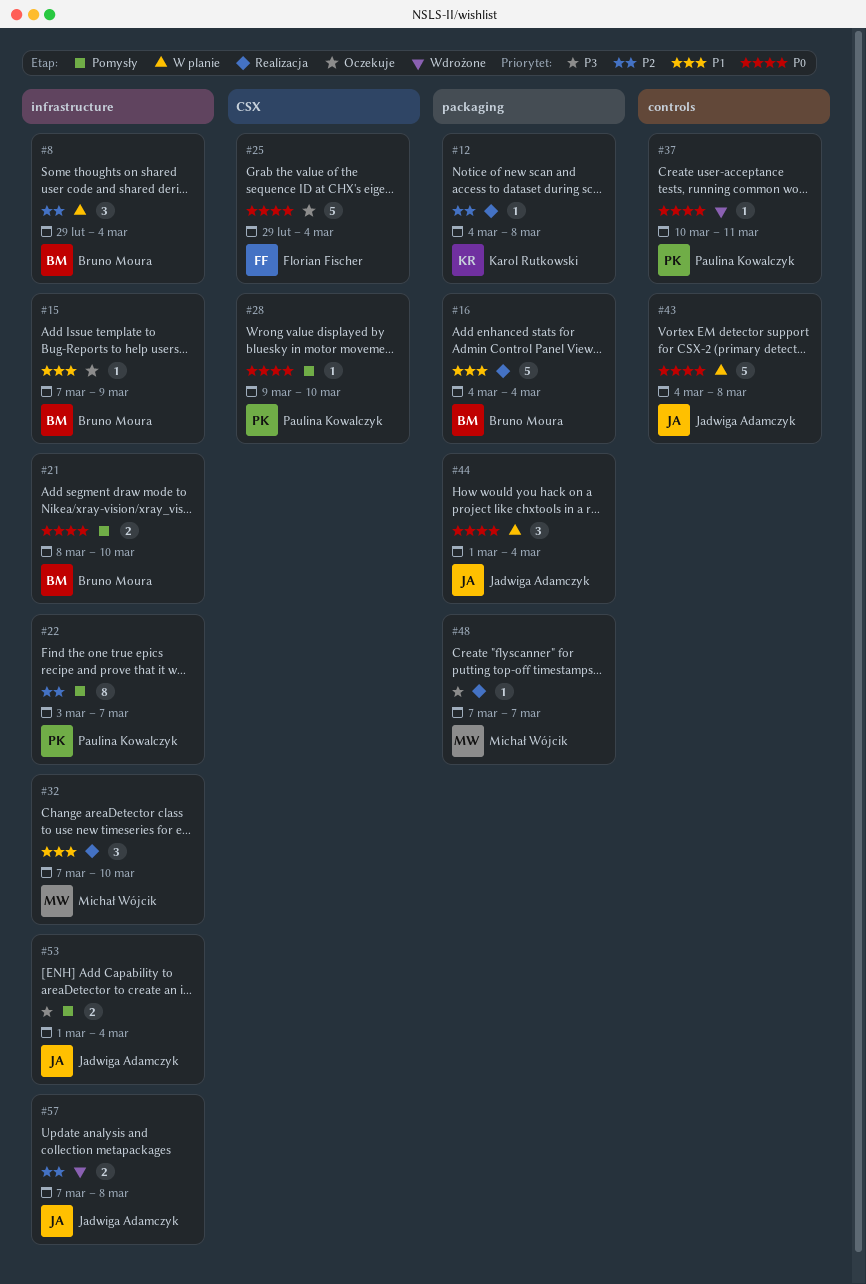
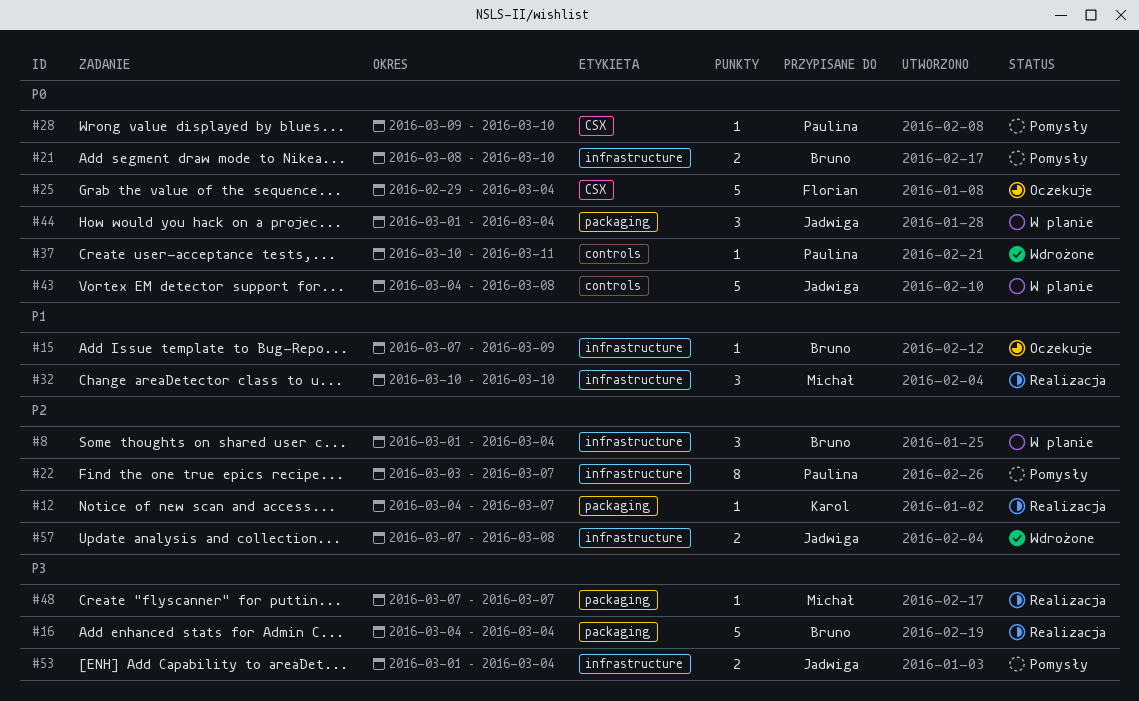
#8, start: Feb 29 -> Mar 1
#12, due: Mar 8 -> Mar 7
#16, priority: P1 -> P3
#32, start: Mar 7 -> Mar 10

